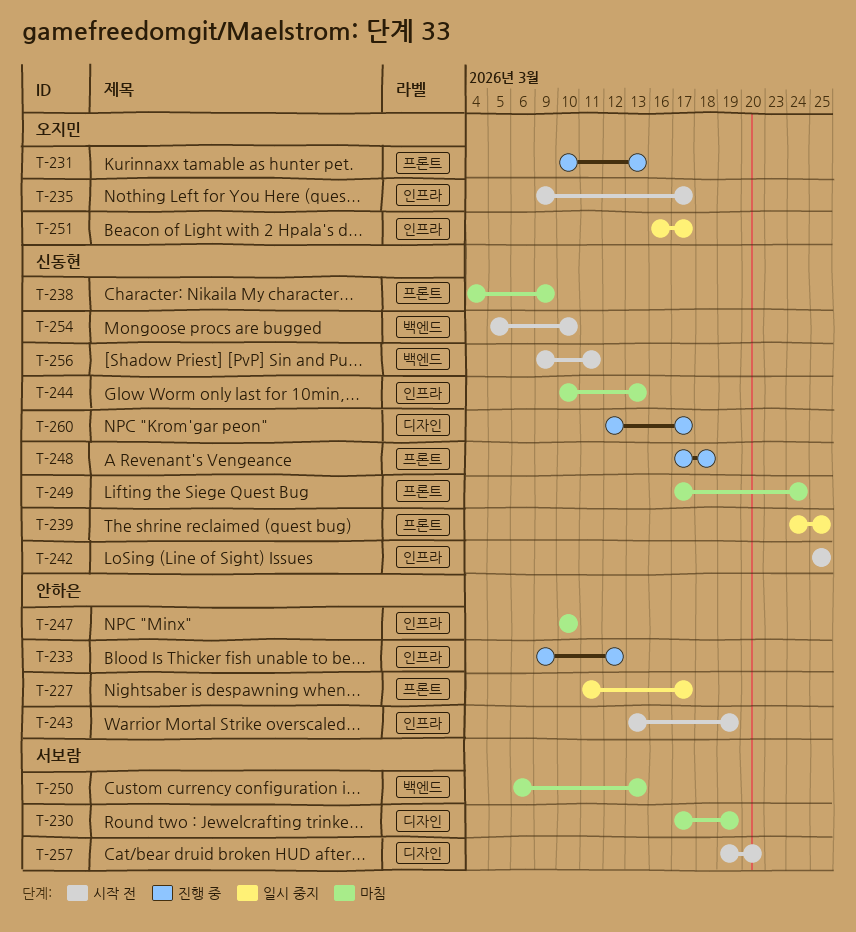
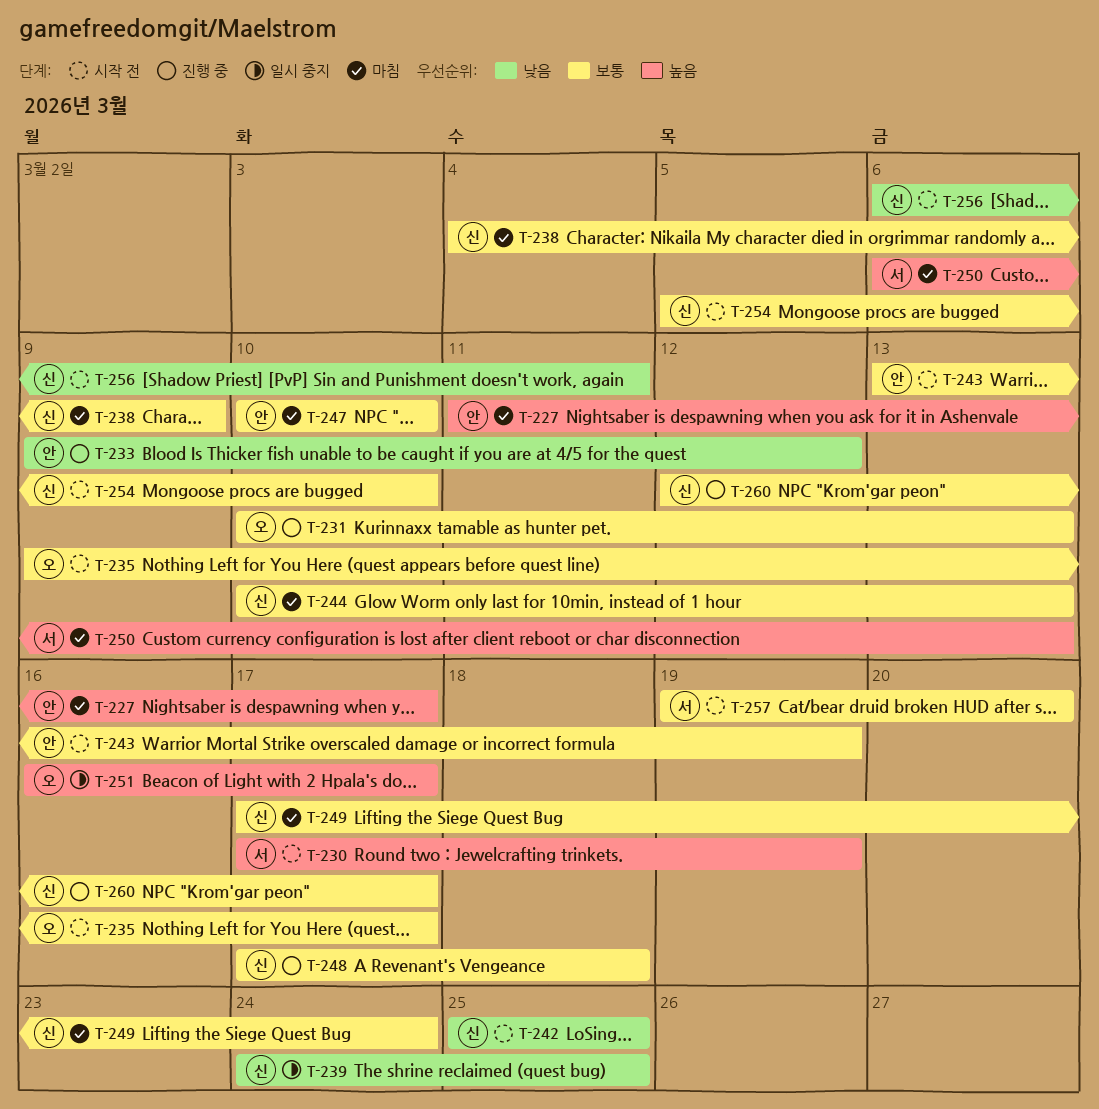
T-227, status: 일시 중지 -> 마침
T-230, status: 마침 -> 시작 전
T-256, start: Mar 9 -> Mar 6

